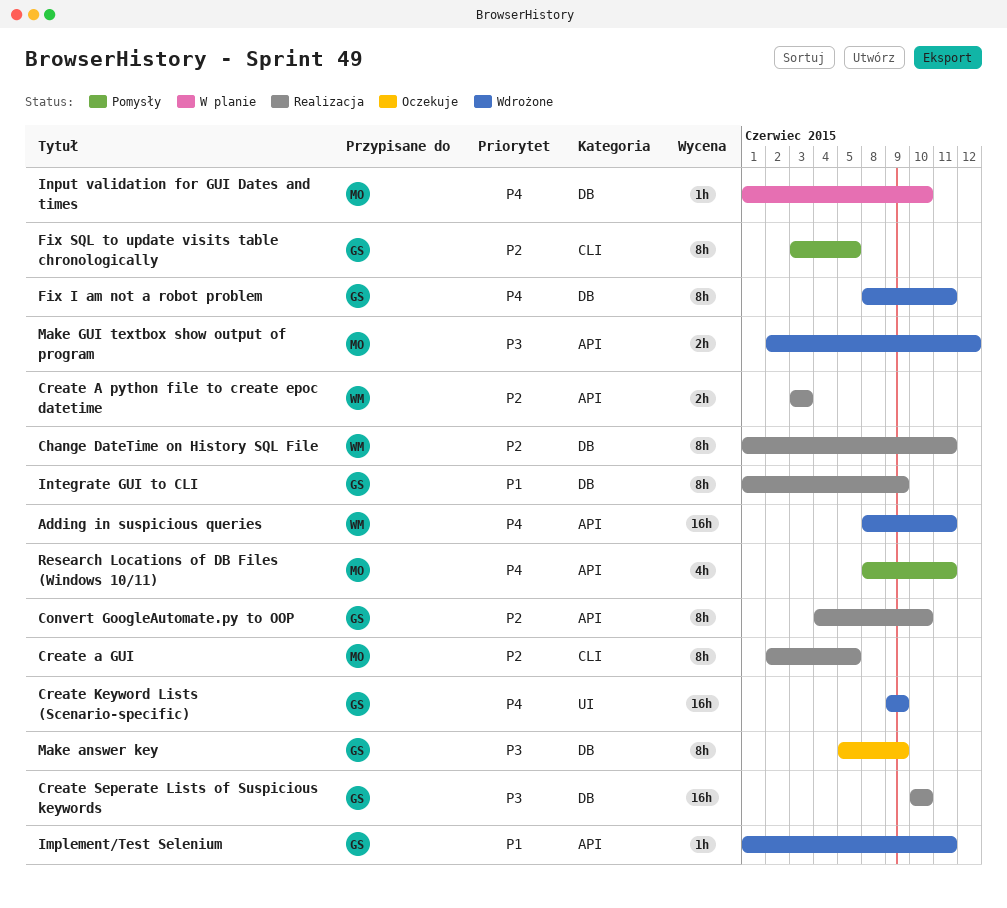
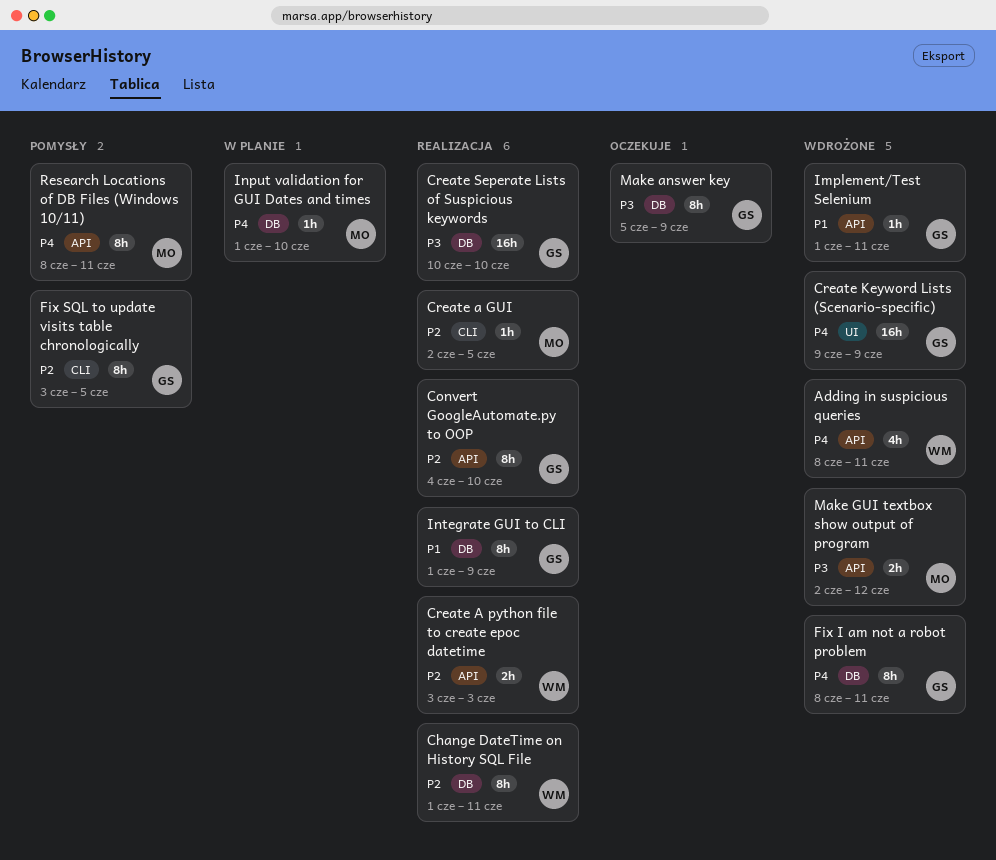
Adding in suspicious queries, estimate: 16h -> 4h
Create a GUI, estimate: 8h -> 1h
Research Locations of DB Files (Windows 10/11), estimate: 4h -> 8h

